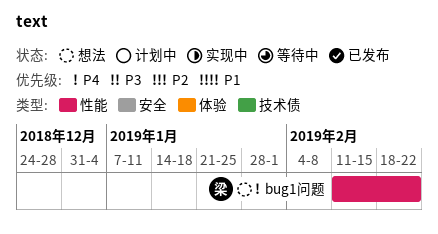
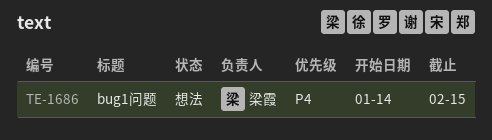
bug1问题, start: Feb 11 -> Jan 14
bug1问题, due: Feb 22 -> Feb 15

